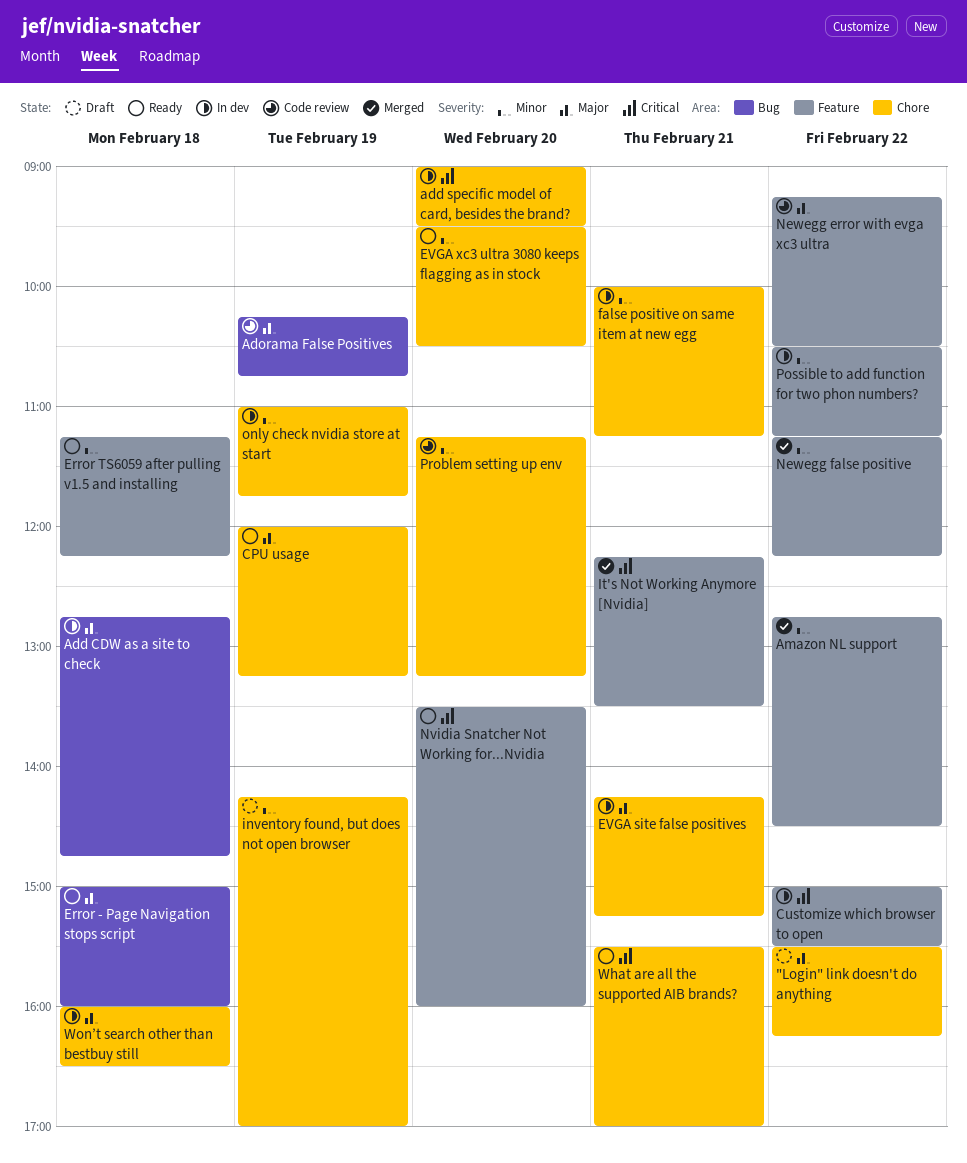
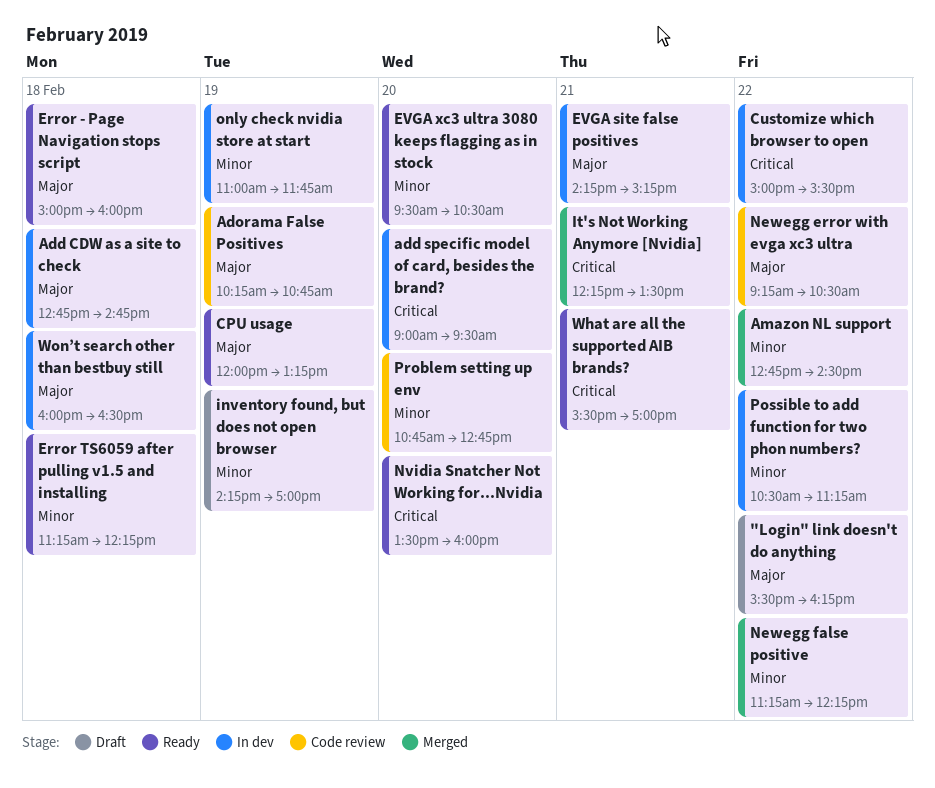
false positive on same item at new egg: present -> none
Problem setting up env, begins: 11:15 -> 10:45
Problem setting up env, ends: 13:15 -> 12:45

